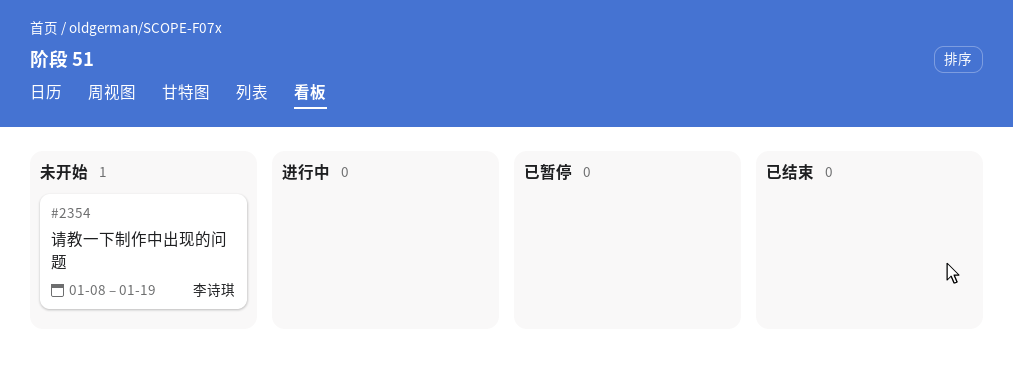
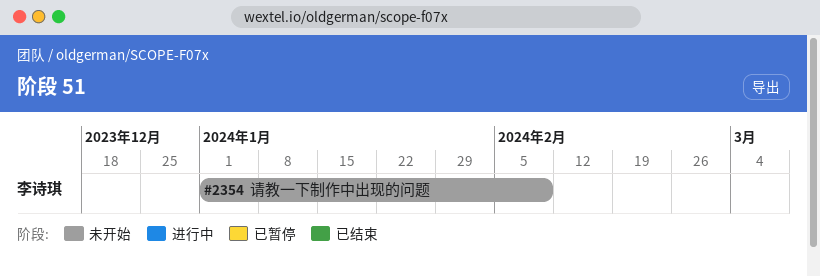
#2354, start: Jan 8 -> Jan 1
#2354, due: Jan 19 -> Feb 9

